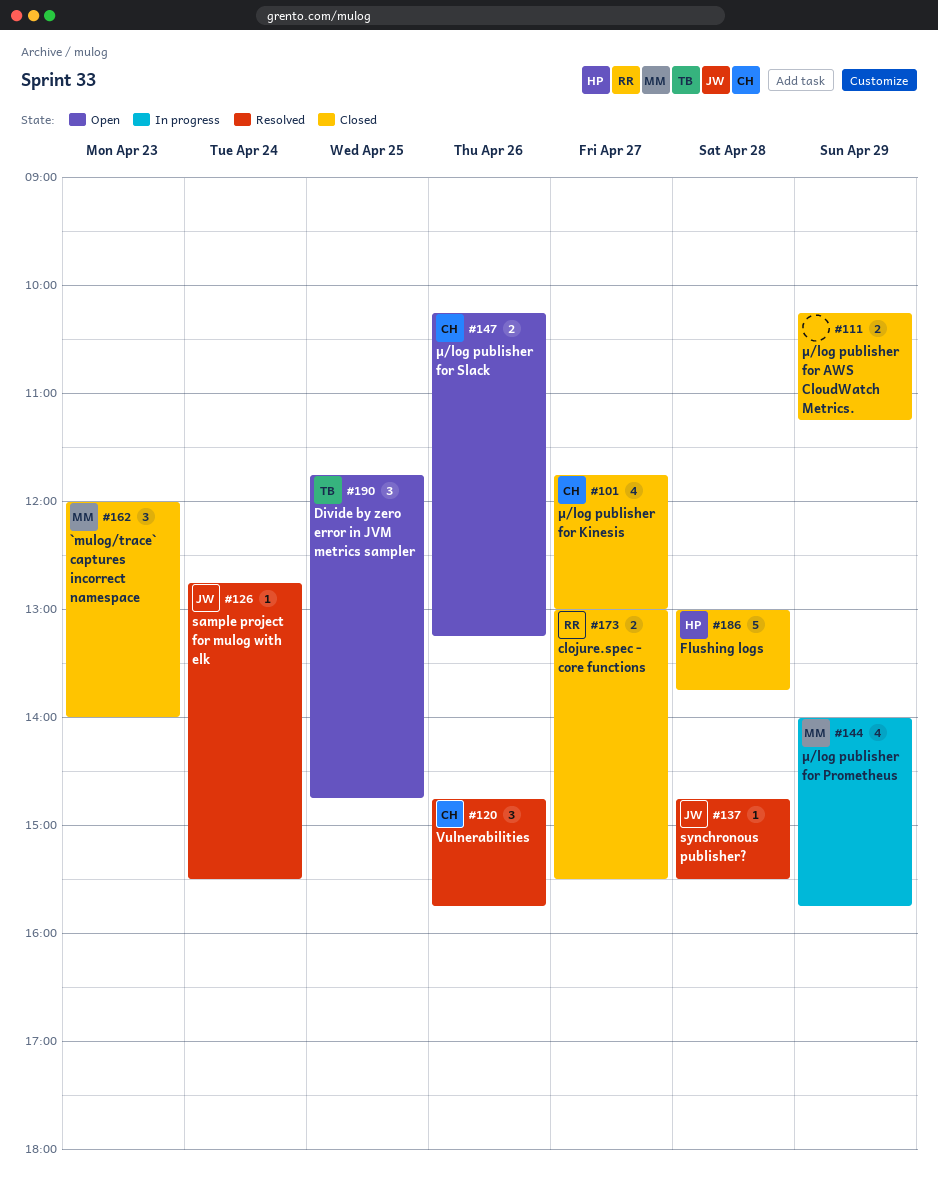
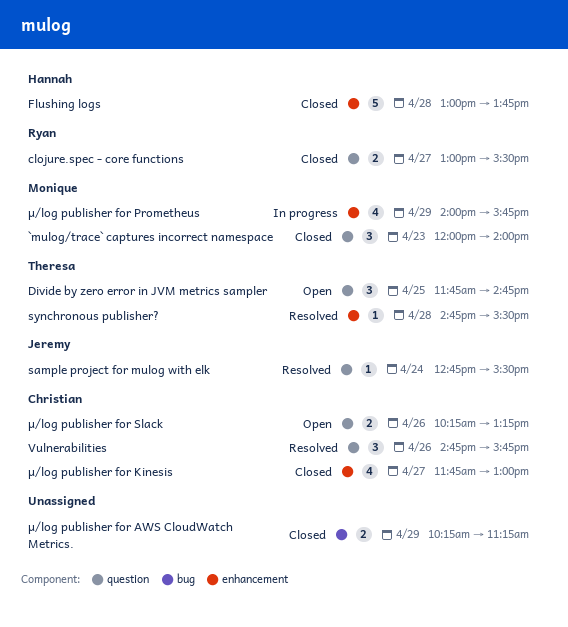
synchronous publisher?, owner: Jeremy -> Theresa

